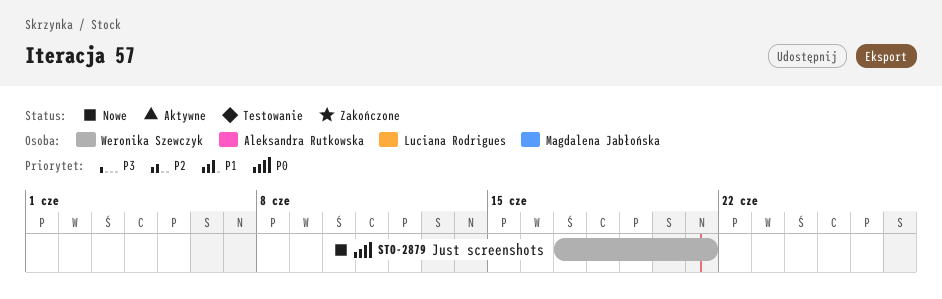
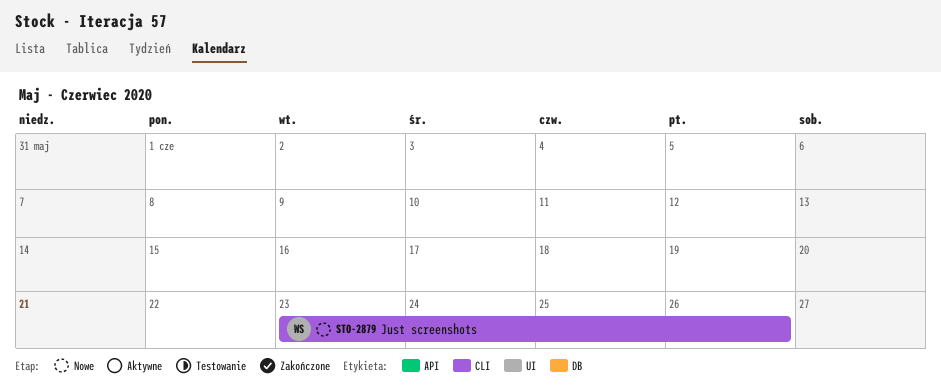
STO-2879, start: Jun 17 -> Jun 23
STO-2879, due: Jun 21 -> Jun 26

